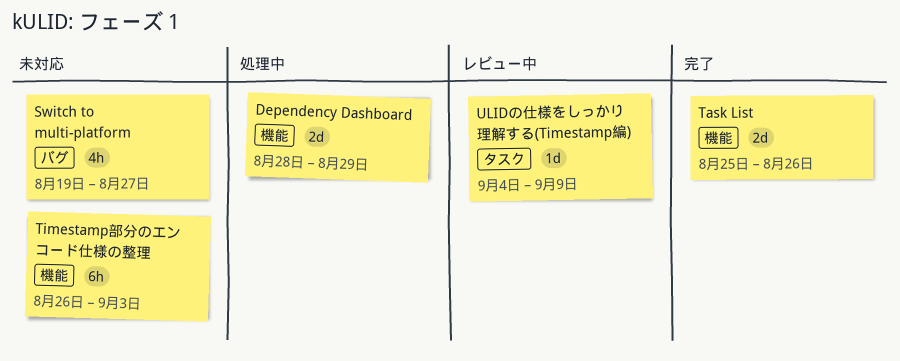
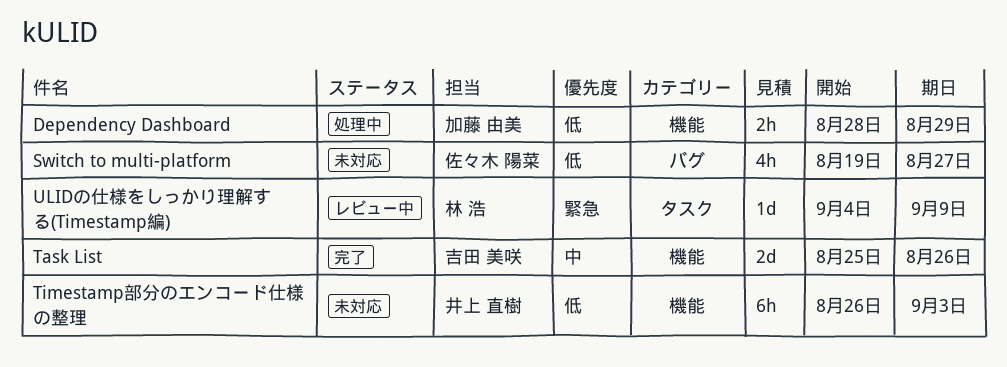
Dependency Dashboard, estimate: 2d -> 2h

